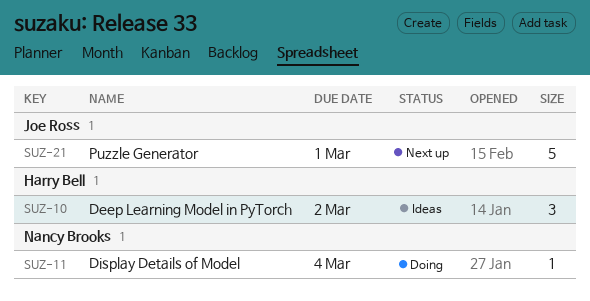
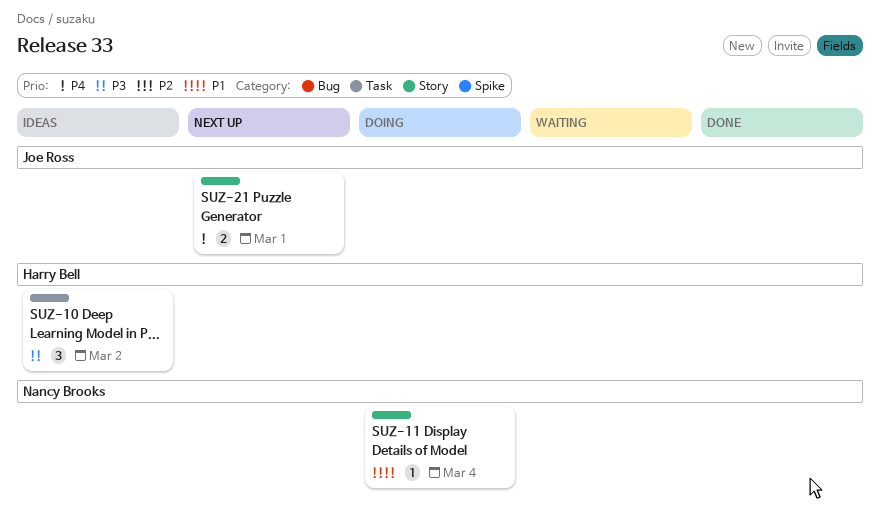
SUZ-21, estimate: 5 -> 2

